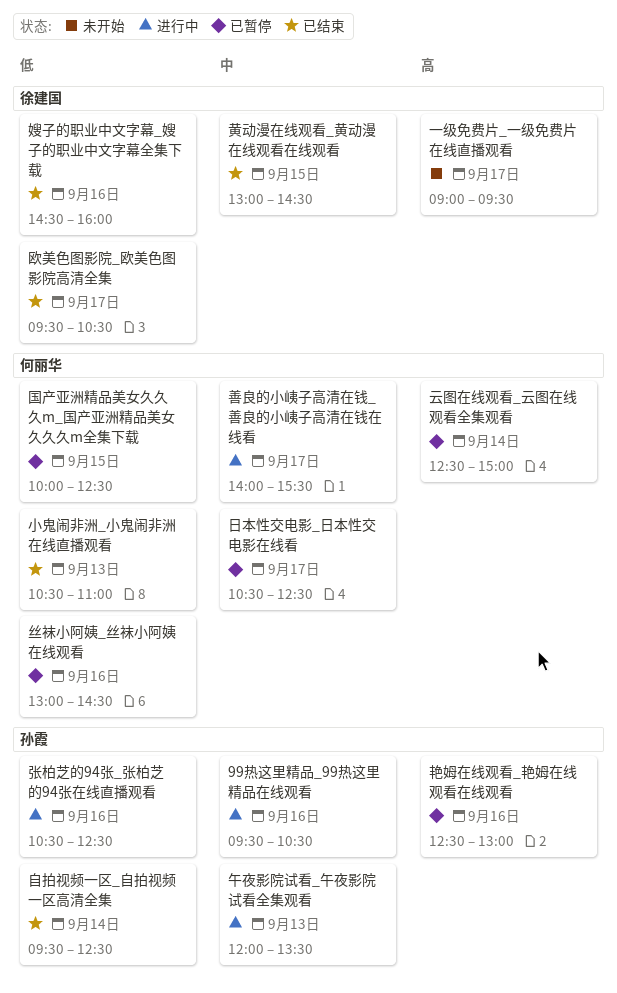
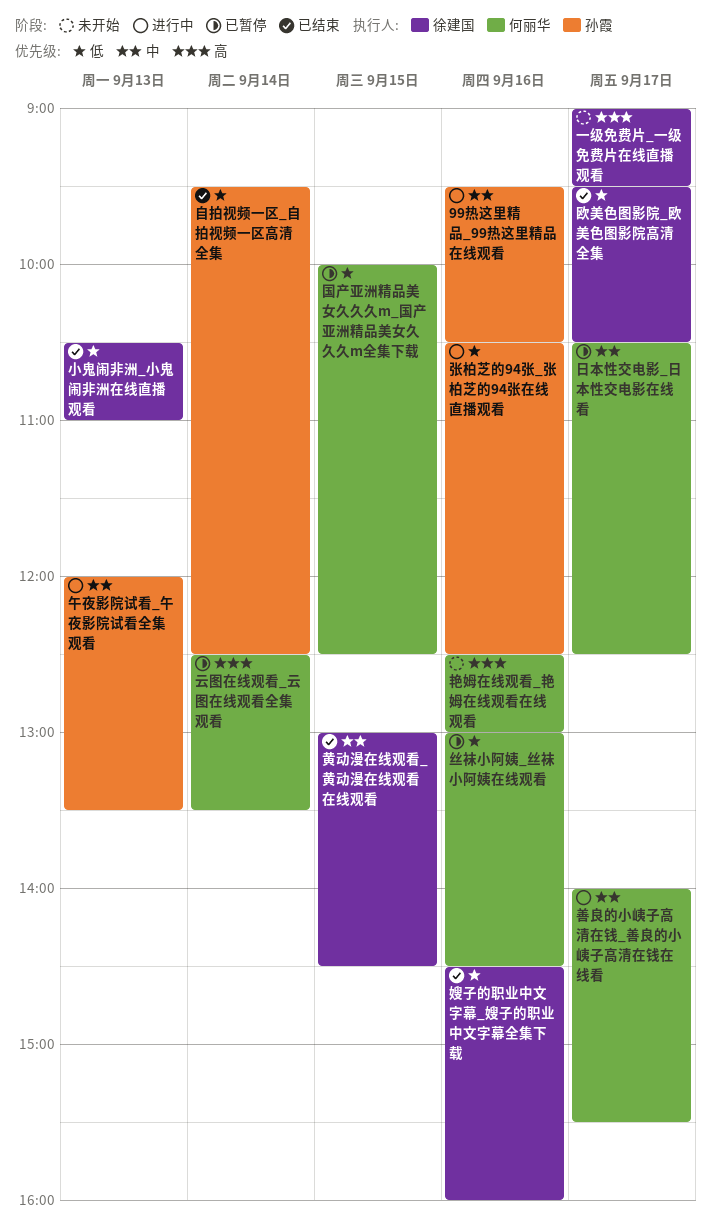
云图在线观看_云图在线观看全集观看, ends: 15:00 -> 13:30
小鬼闹非洲_小鬼闹非洲在线直播观看, owner: 何丽华 -> 徐建国
艳姆在线观看_艳姆在线观看在线观看, status: 已暂停 -> 未开始
艳姆在线观看_艳姆在线观看在线观看, owner: 孙霞 -> 何丽华

